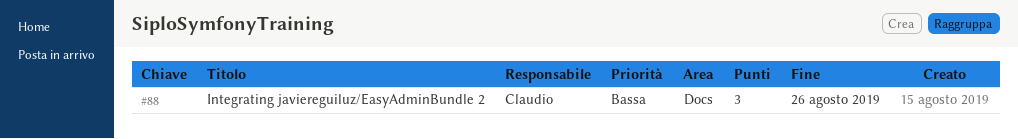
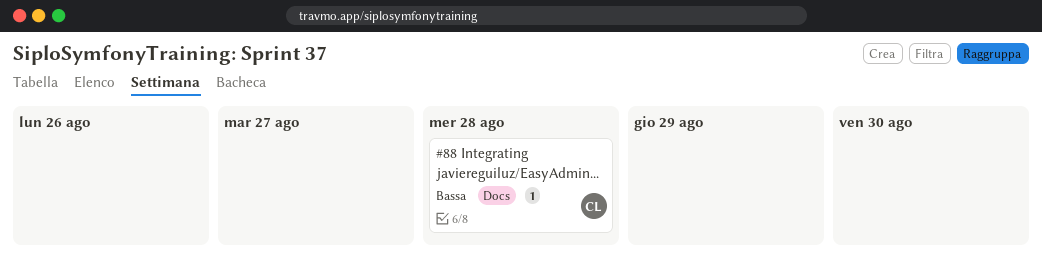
#88, estimate: 3 -> 1
#88, due: Aug 26 -> Aug 28

